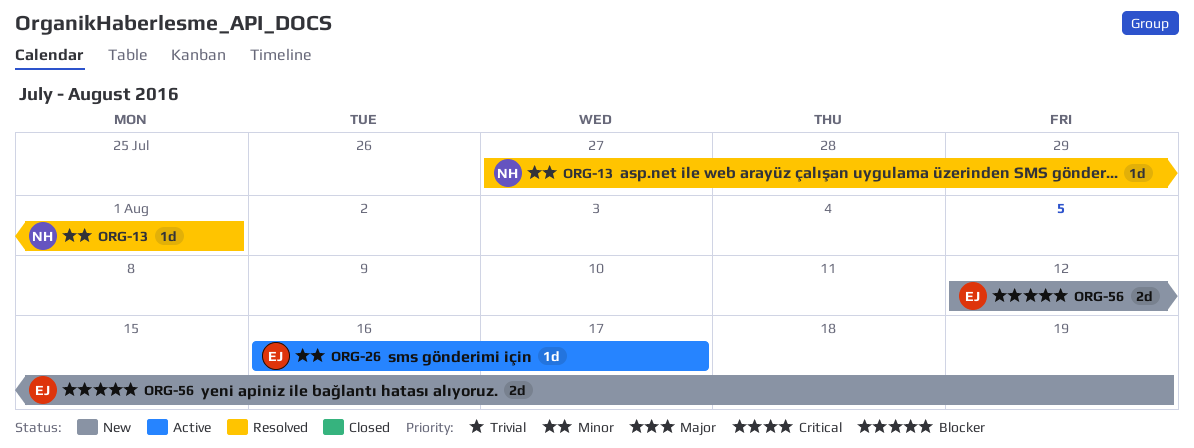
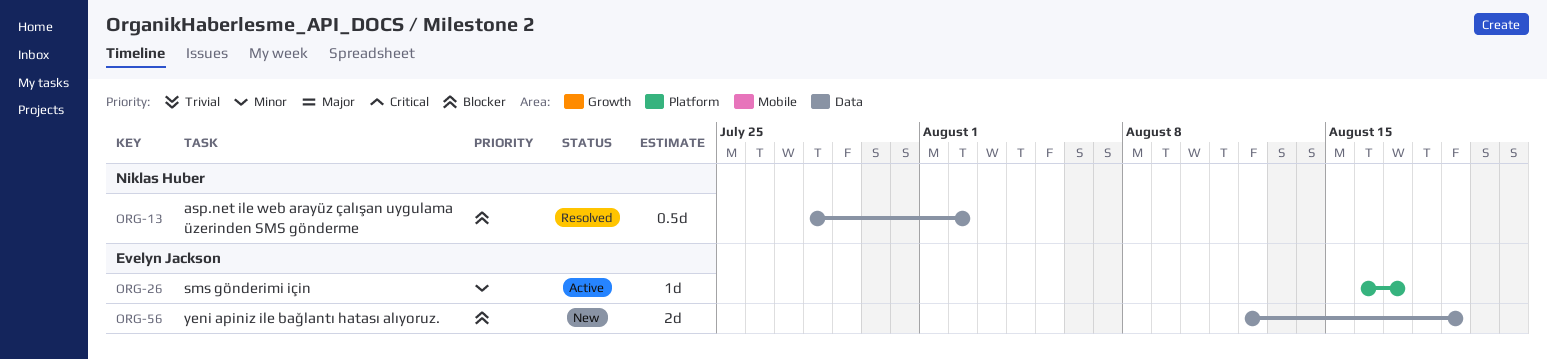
ORG-13, priority: Minor -> Blocker
ORG-13, estimate: 1d -> 0.5d
ORG-13, start: Jul 27 -> Jul 28
ORG-13, due: Aug 1 -> Aug 2

